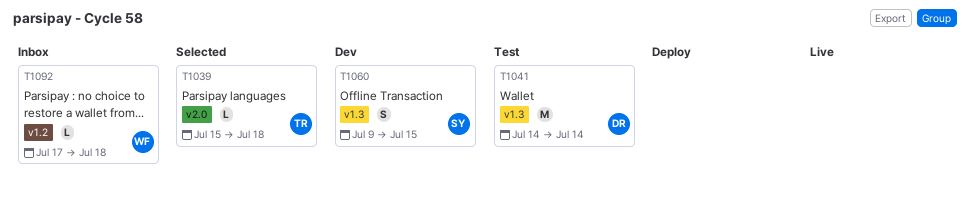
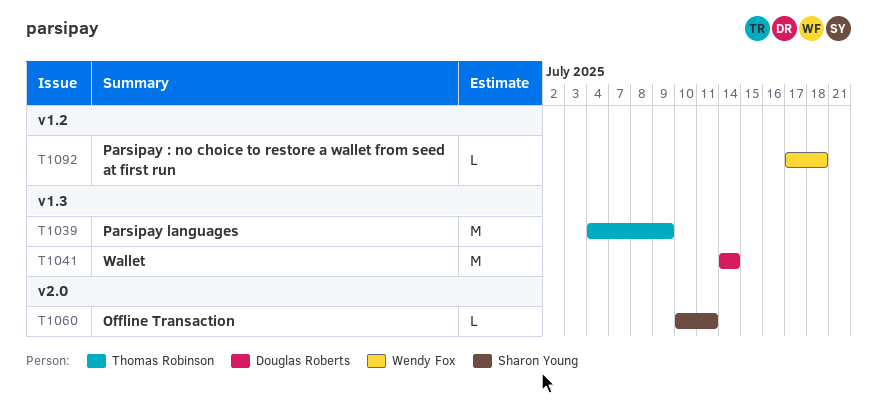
T1039, label: v2.0 -> v1.3
T1039, estimate: L -> M
T1039, start: Jul 15 -> Jul 4
T1039, due: Jul 18 -> Jul 9
T1060, label: v1.3 -> v2.0
T1060, estimate: S -> L
T1060, start: Jul 9 -> Jul 10
T1060, due: Jul 15 -> Jul 11

